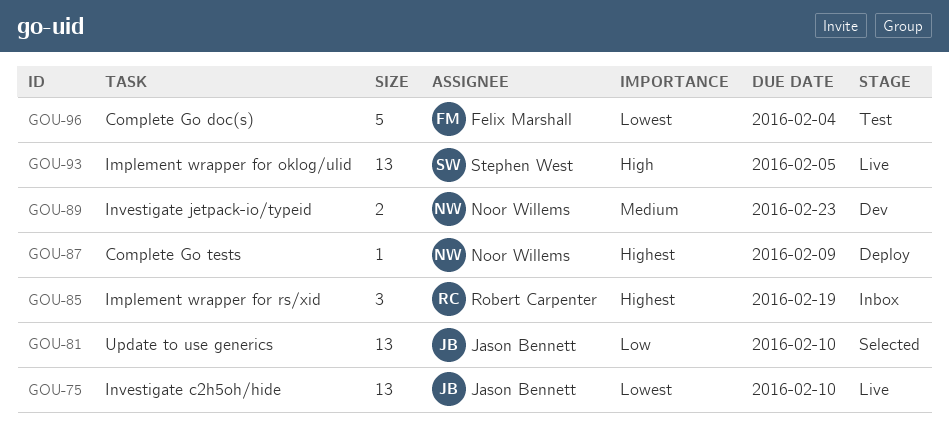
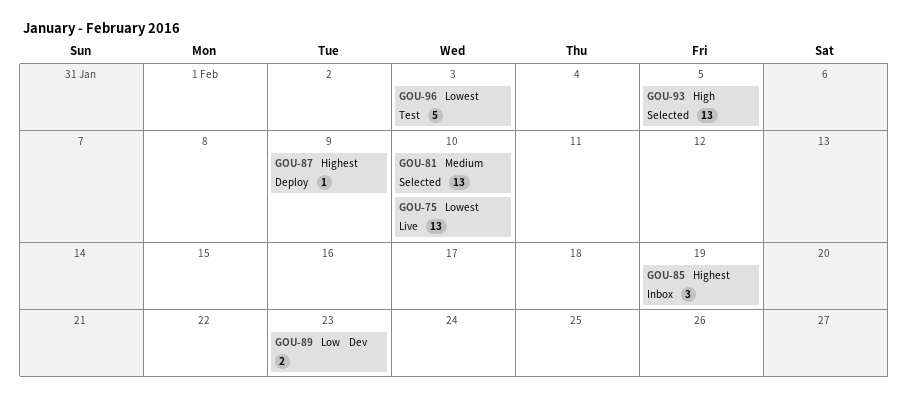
GOU-81, priority: Low -> Medium
GOU-89, priority: Medium -> Low
GOU-93, status: Live -> Selected
GOU-96, due: Feb 4 -> Feb 3

